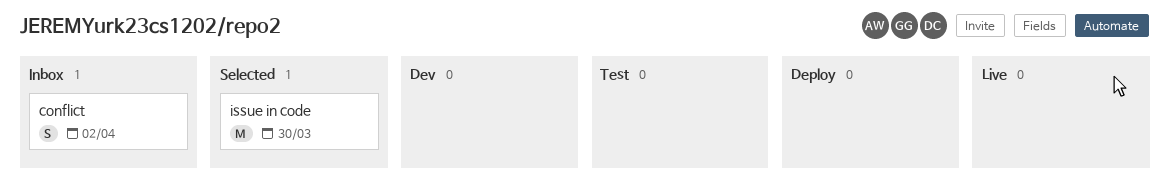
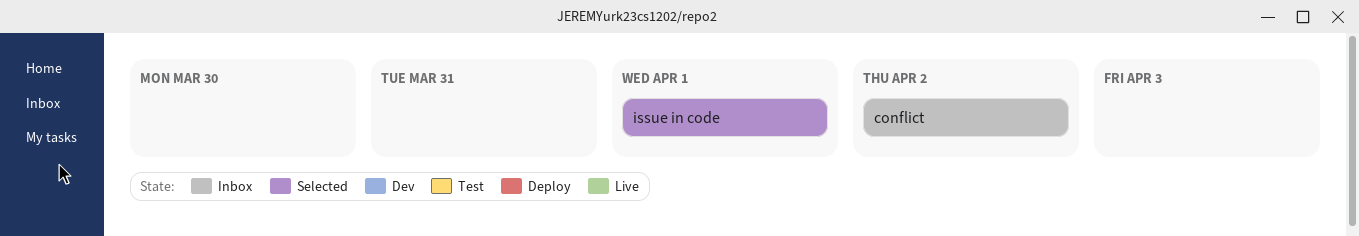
issue in code, due: Mar 30 -> Apr 1

